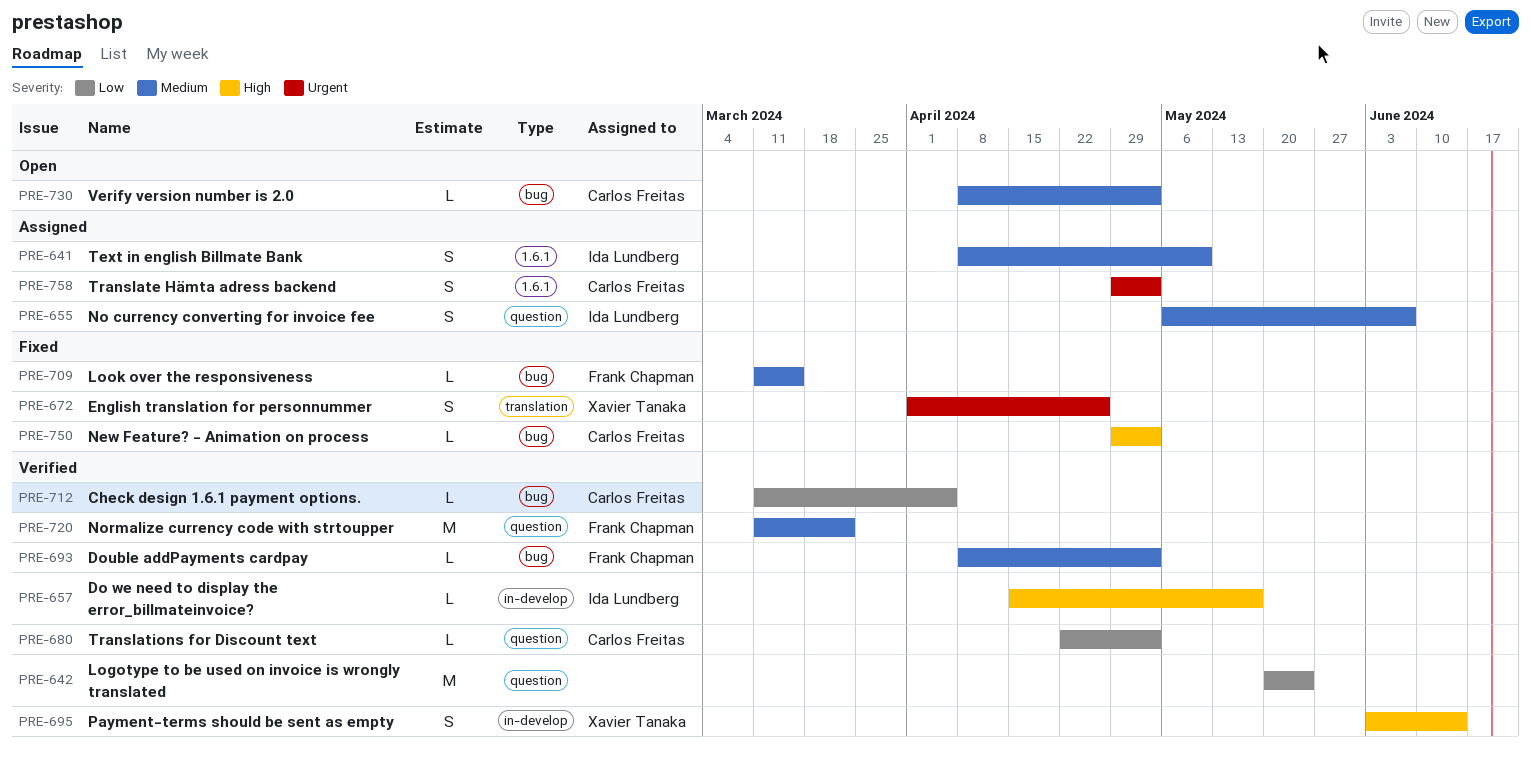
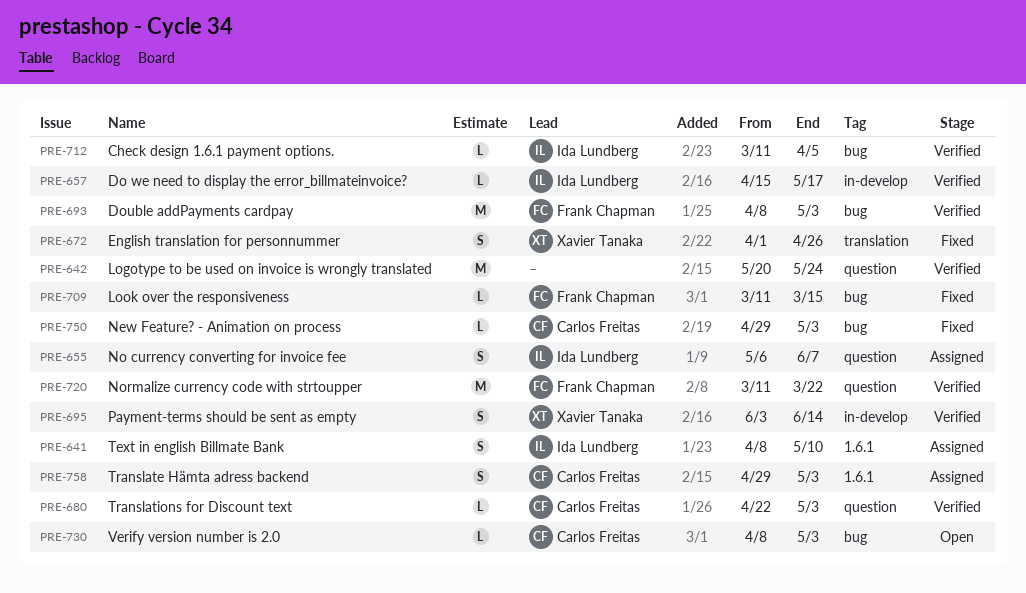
PRE-693, estimate: L -> M
PRE-712, owner: Carlos Freitas -> Ida Lundberg

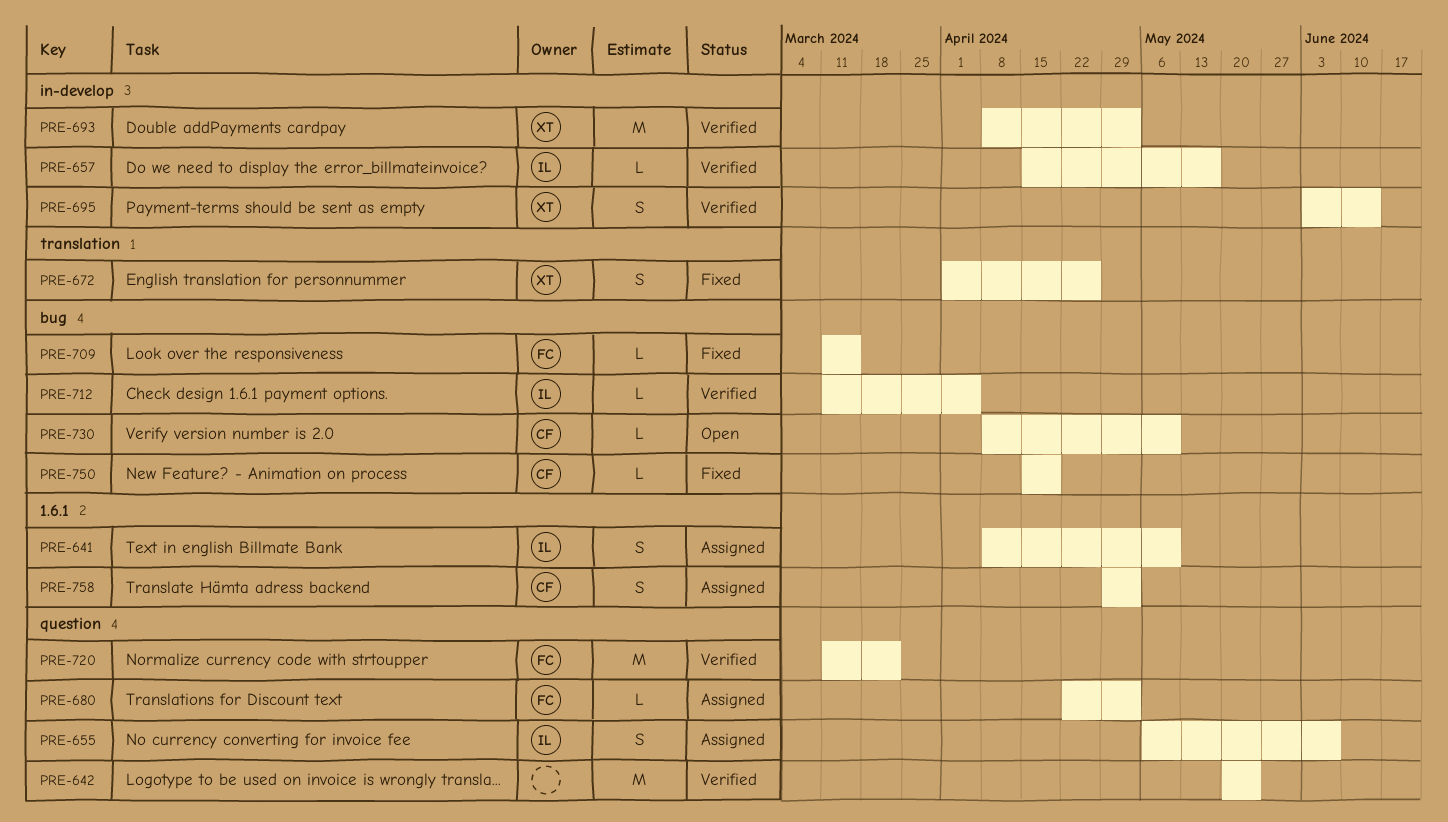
PRE-680, status: Verified -> Assigned
PRE-680, owner: Carlos Freitas -> Frank Chapman
PRE-693, owner: Frank Chapman -> Xavier Tanaka
PRE-693, label: bug -> in-develop
PRE-730, due: May 3 -> May 10
PRE-750, start: Apr 29 -> Apr 15
PRE-750, due: May 3 -> Apr 19

